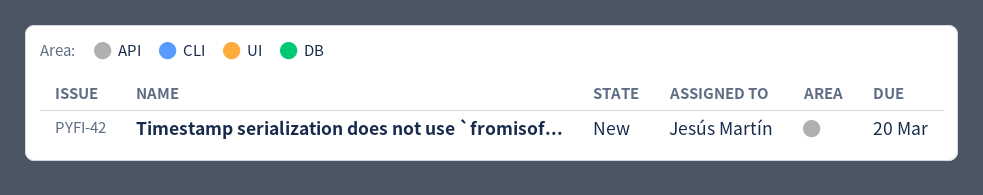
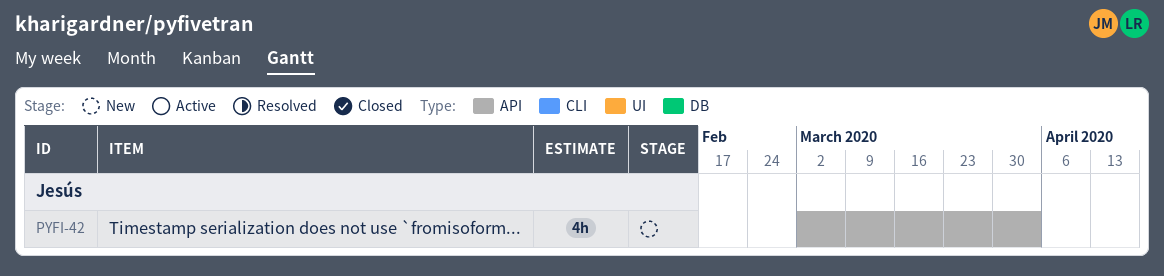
PYFI-42, due: Mar 20 -> Apr 3

